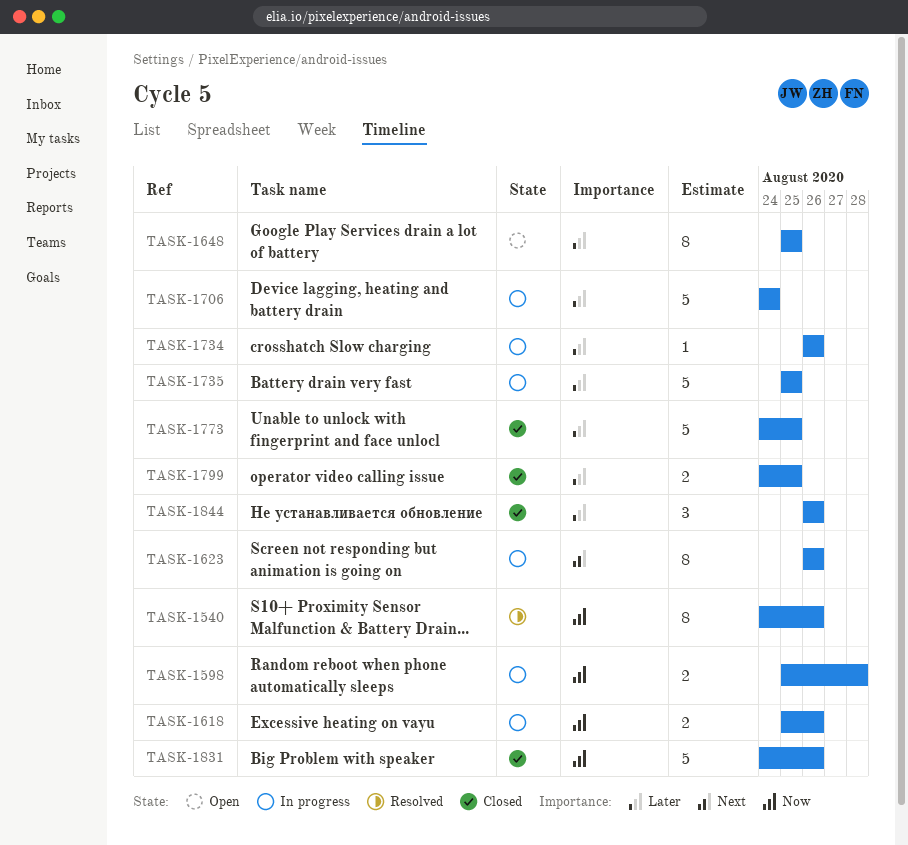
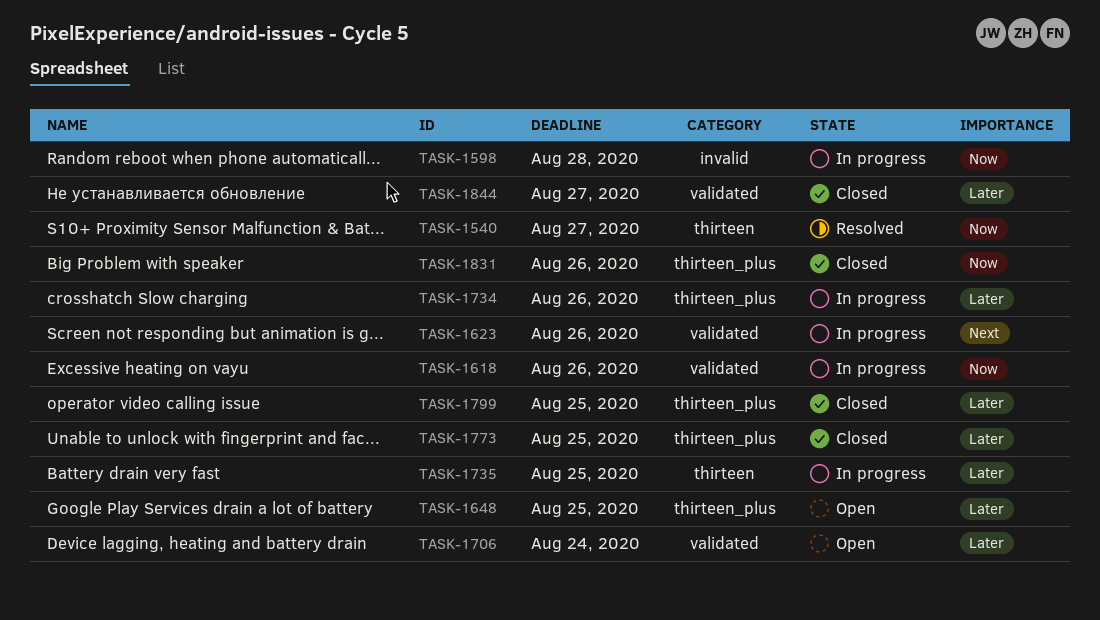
TASK-1540, due: Aug 26 -> Aug 27
TASK-1706, status: In progress -> Open
TASK-1844, due: Aug 26 -> Aug 27

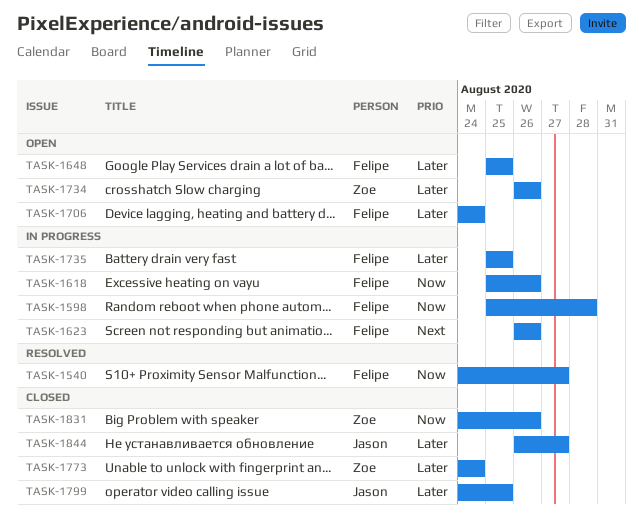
TASK-1734, status: In progress -> Open
TASK-1773, due: Aug 25 -> Aug 24

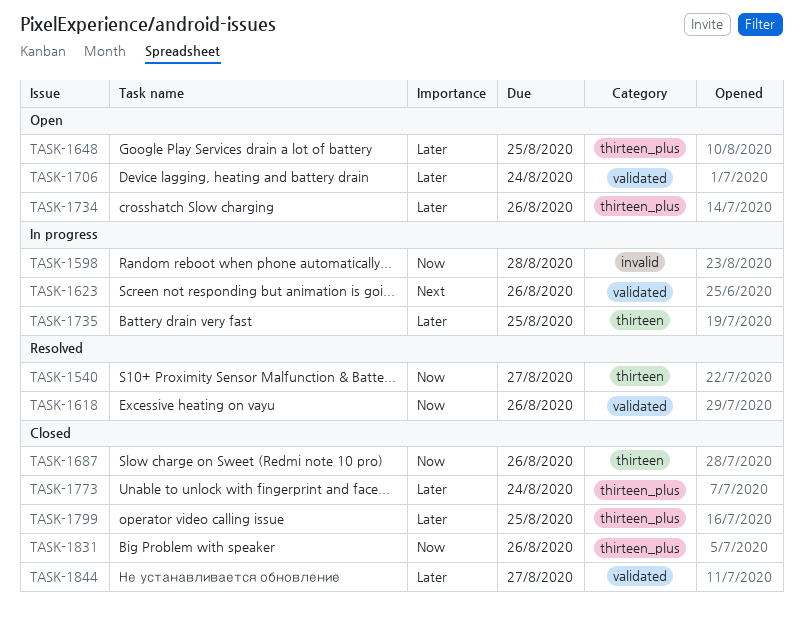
TASK-1618, status: In progress -> Resolved
TASK-1687: none -> present

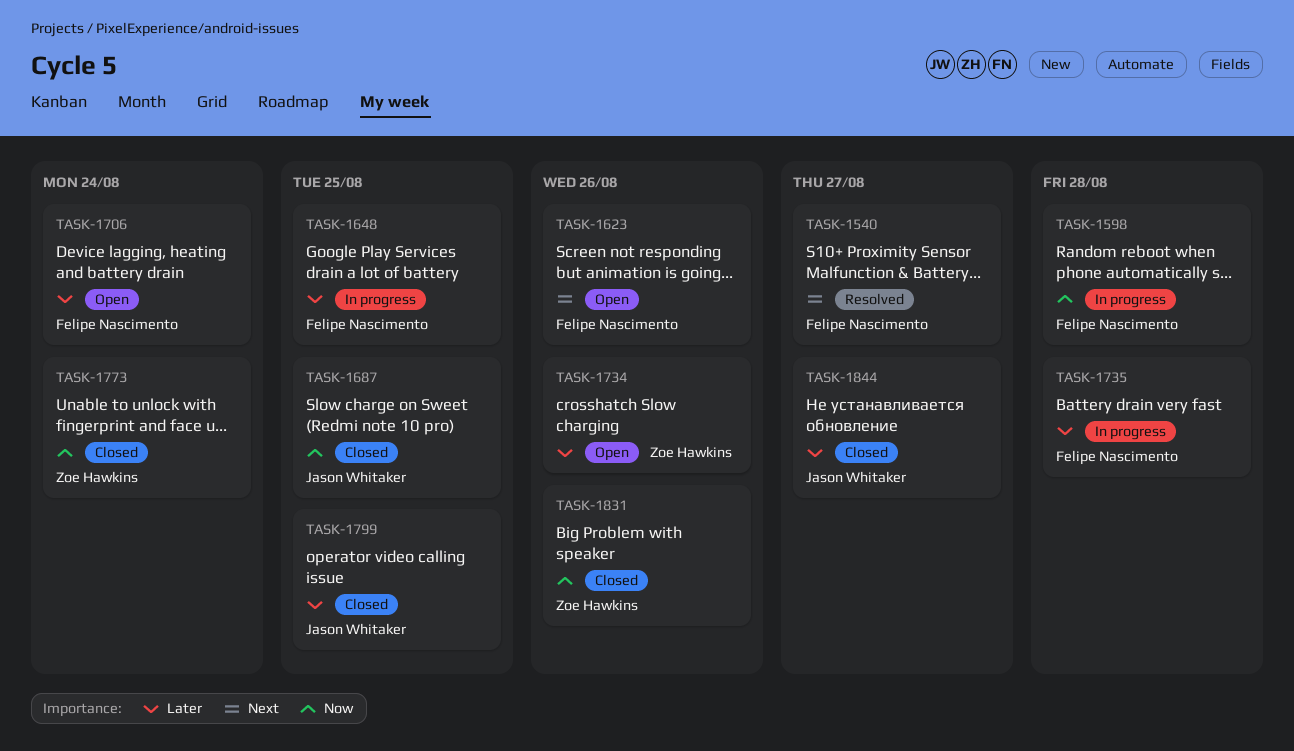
TASK-1540, priority: Now -> Next
TASK-1618: present -> none
TASK-1623, status: In progress -> Open
TASK-1648, status: Open -> In progress
TASK-1687, due: Aug 26 -> Aug 25
TASK-1735, due: Aug 25 -> Aug 28
TASK-1773, priority: Later -> Now

